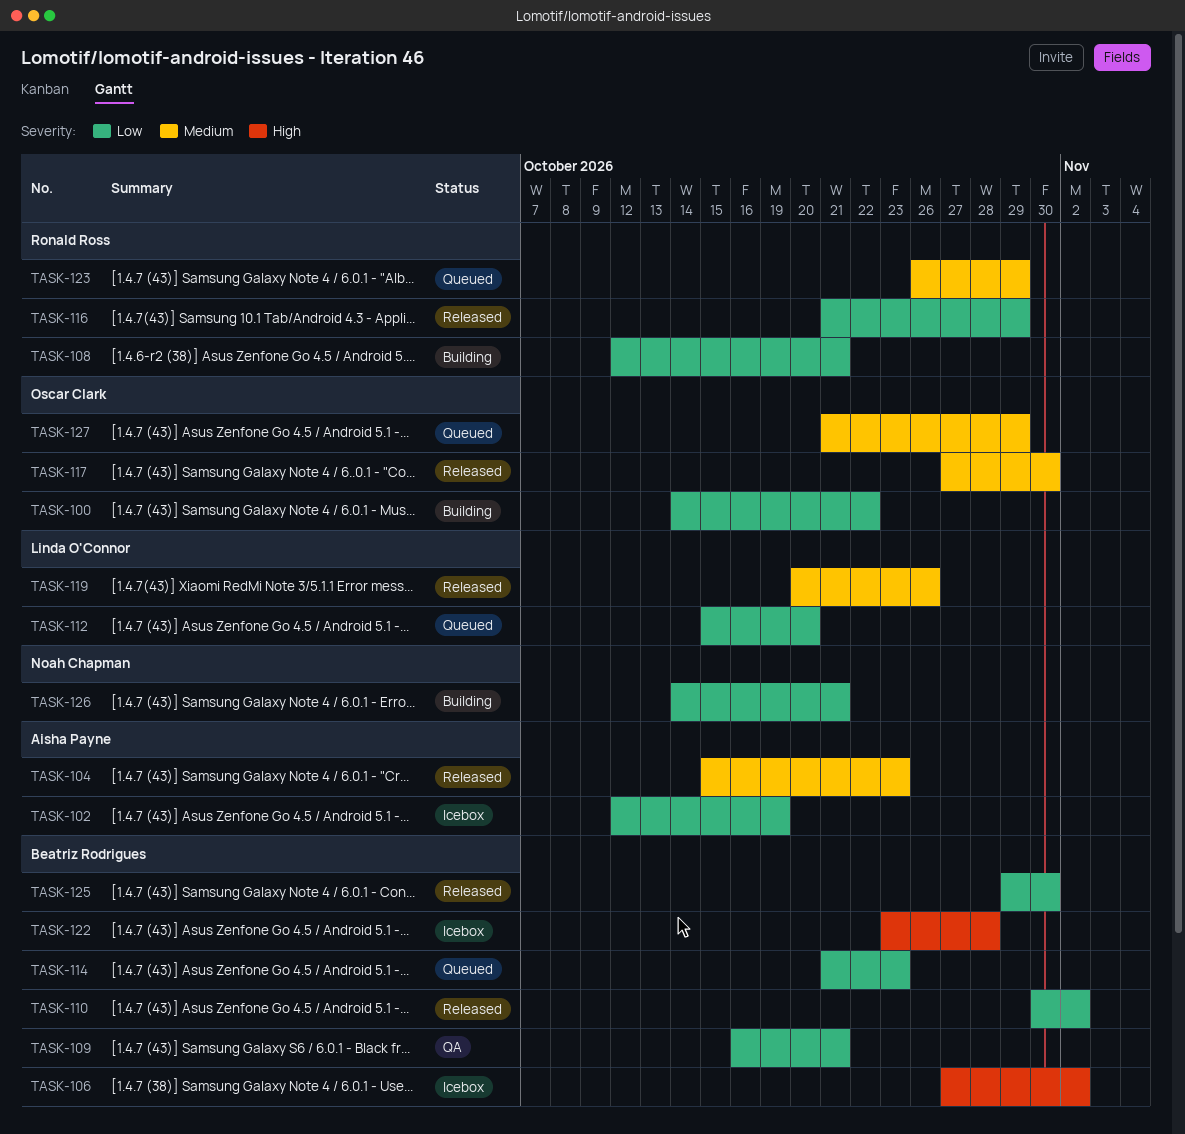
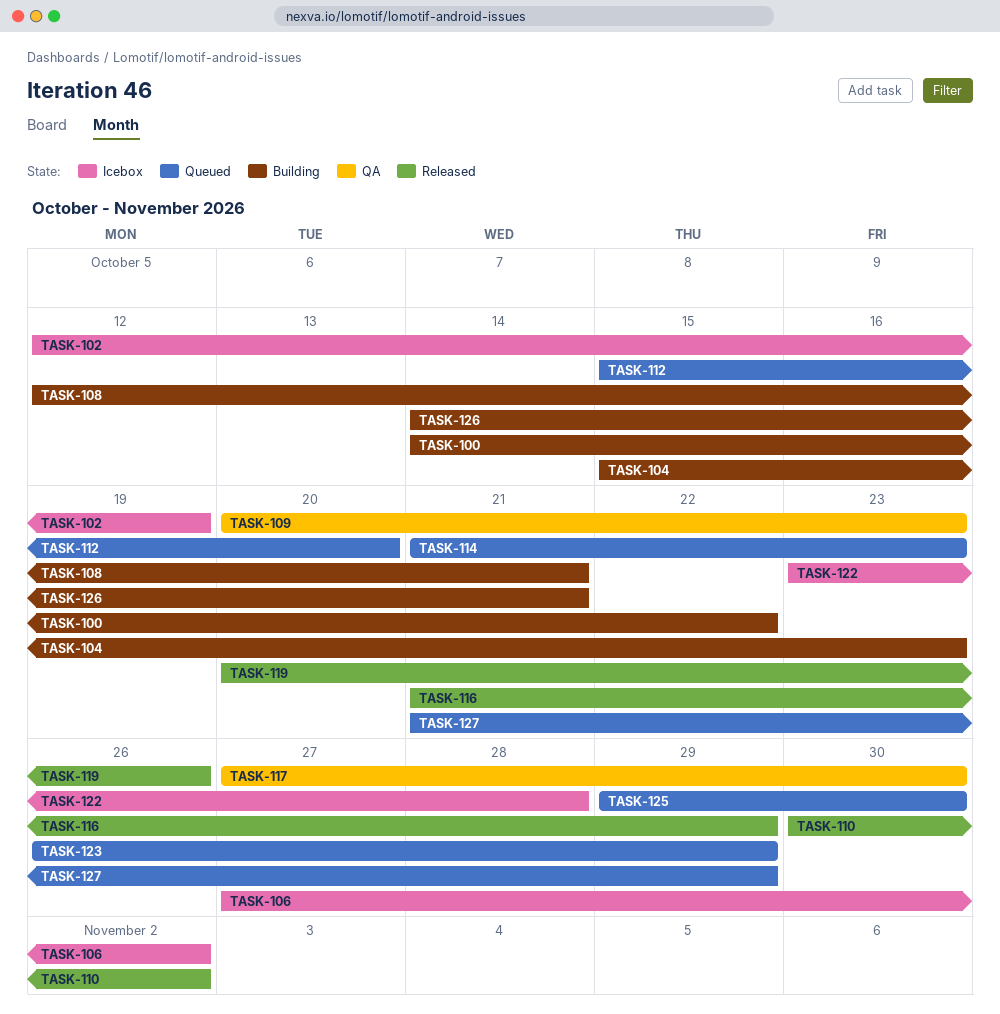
TASK-104, status: Released -> Building
TASK-109, start: Oct 16 -> Oct 20
TASK-109, due: Oct 21 -> Oct 23
TASK-117, status: Released -> QA
TASK-125, status: Released -> Queued

